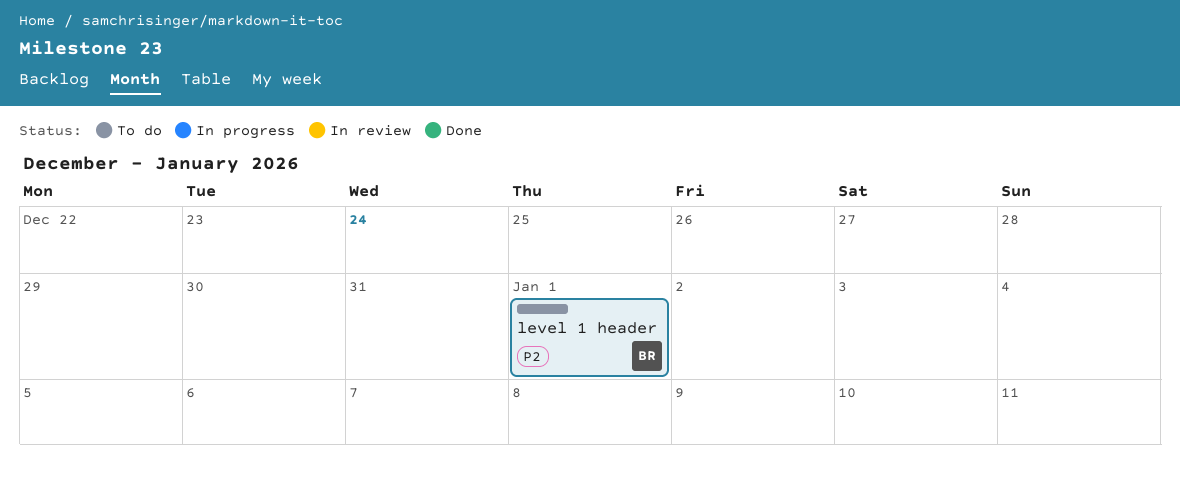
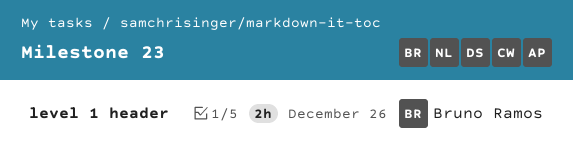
level 1 header, due: Jan 1 -> Dec 26

